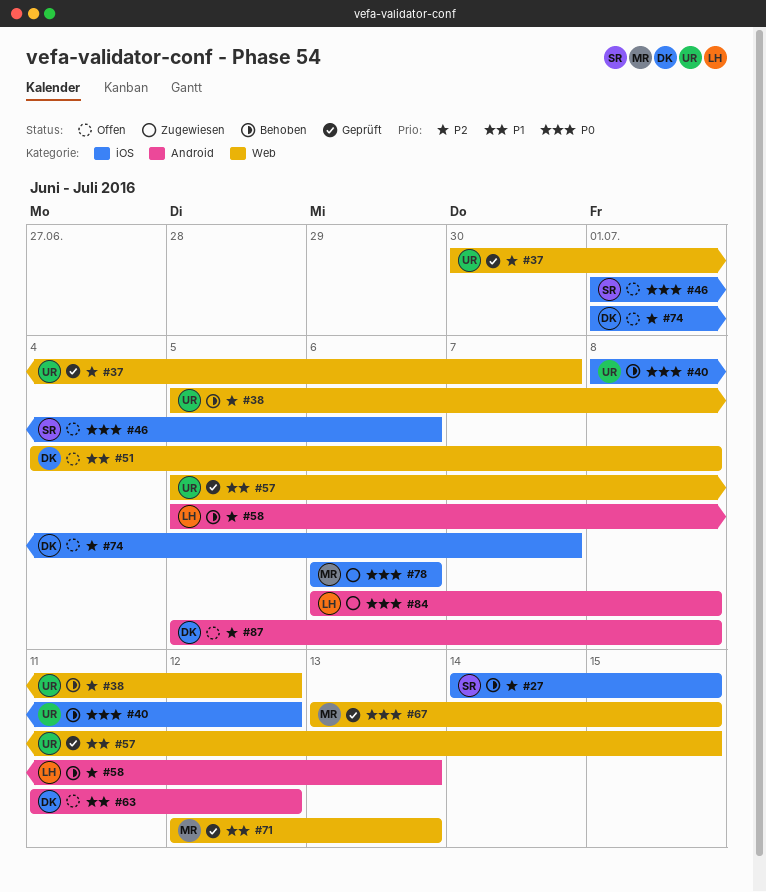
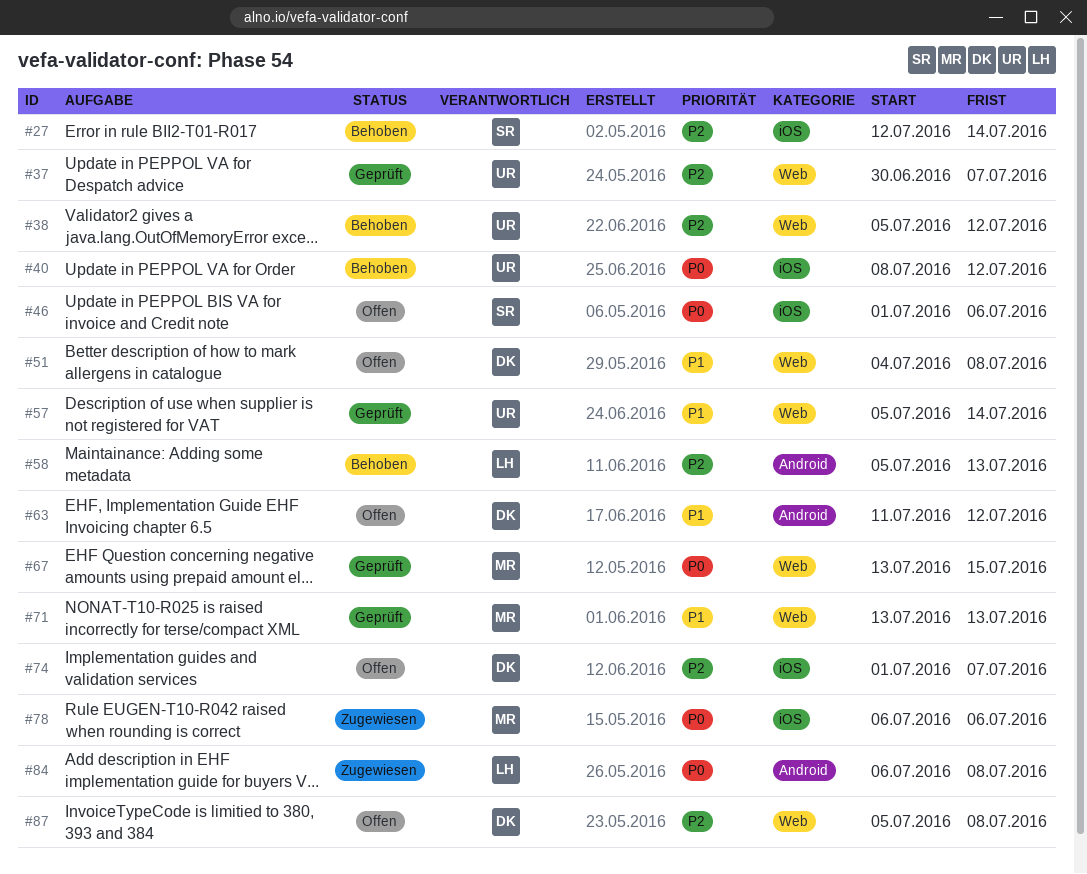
#27, start: Jul 14 -> Jul 12
#27, due: Jul 15 -> Jul 14
#57, due: Jul 15 -> Jul 14
#71, start: Jul 12 -> Jul 13
#87, label: Android -> Web

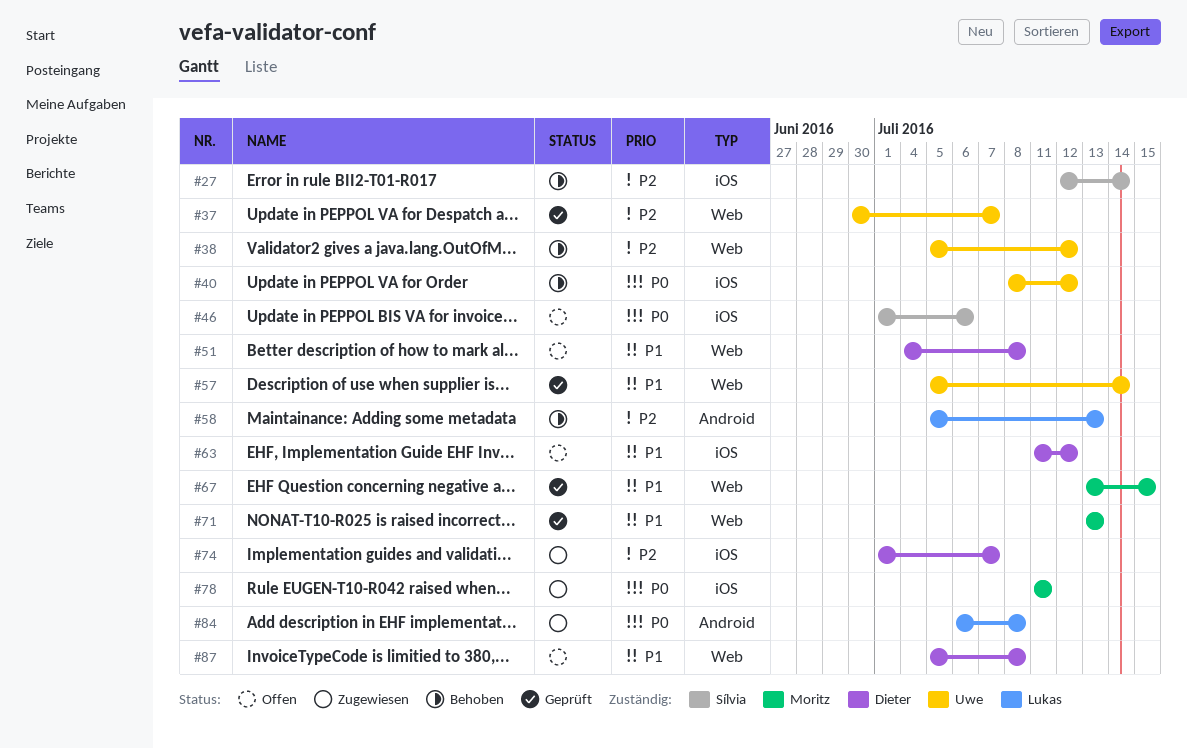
#63, label: Android -> iOS
#67, priority: P0 -> P1
#74, status: Offen -> Zugewiesen
#78, start: Jul 6 -> Jul 11
#78, due: Jul 6 -> Jul 11
#87, priority: P2 -> P1

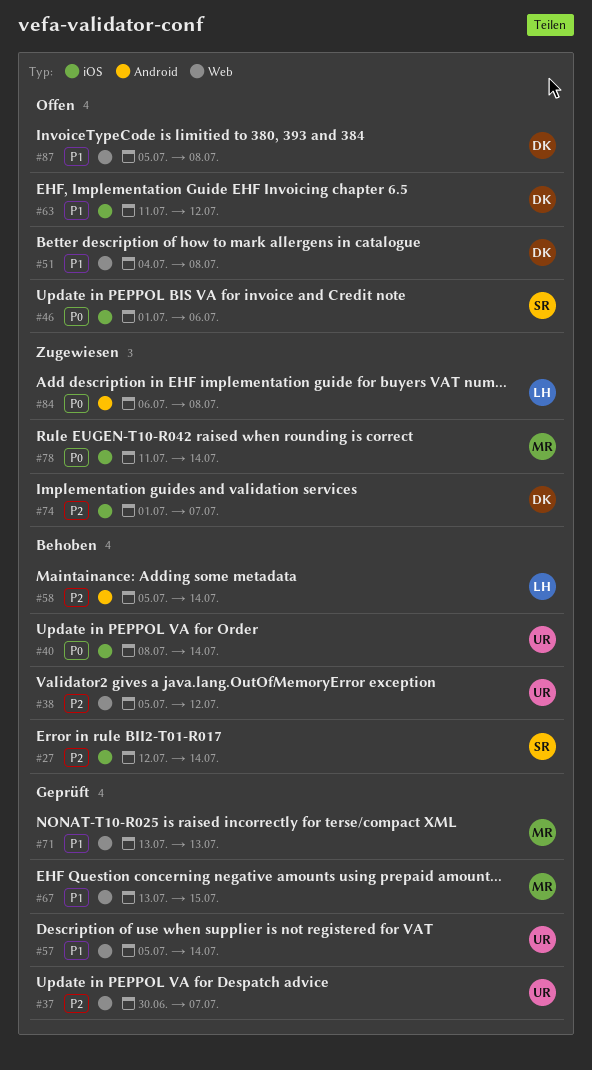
#40, due: Jul 12 -> Jul 14
#58, due: Jul 13 -> Jul 14
#78, due: Jul 11 -> Jul 14

